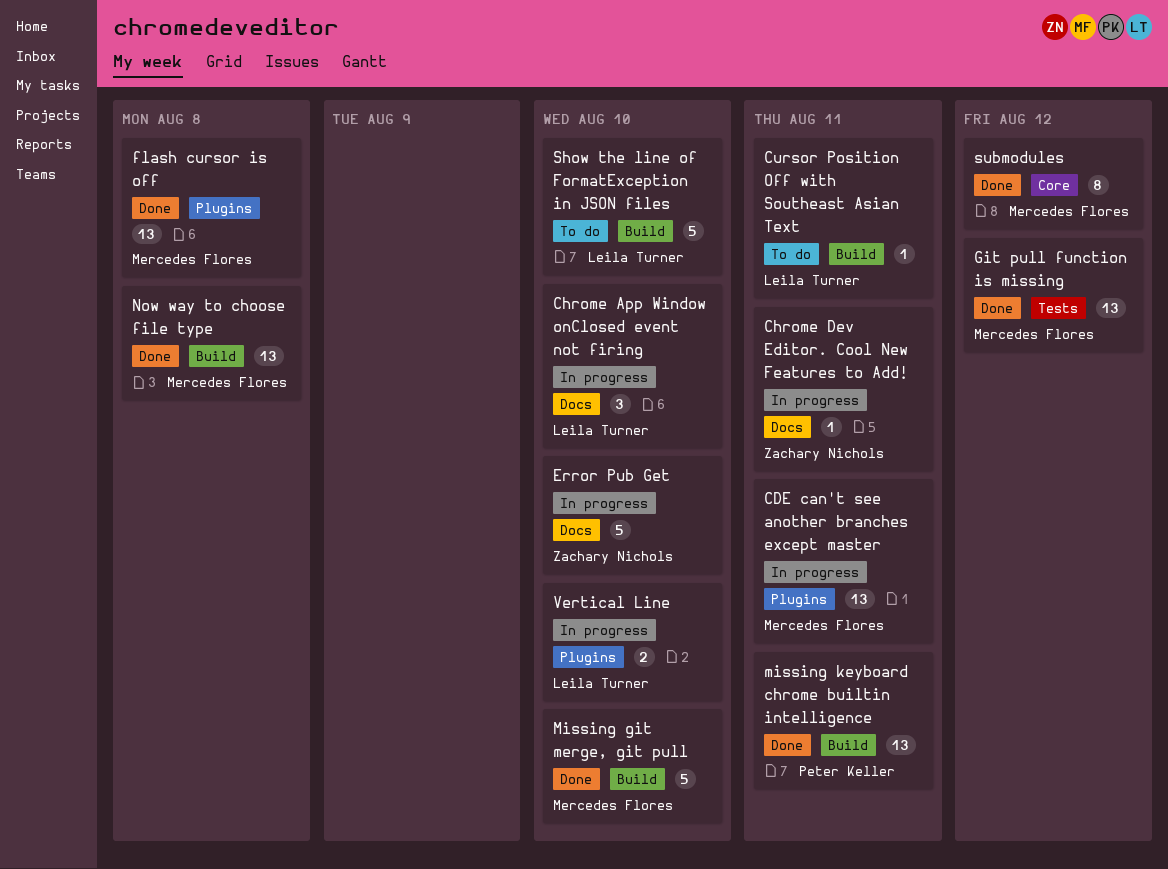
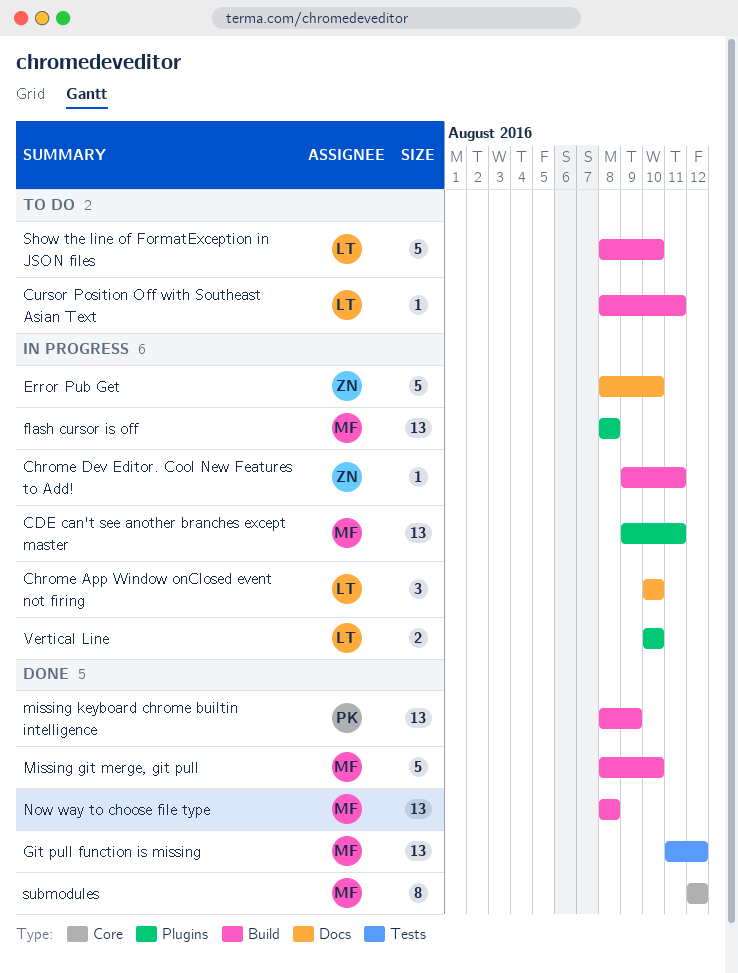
Chrome Dev Editor. Cool New Features to Add!, label: Docs -> Build
flash cursor is off, status: Done -> In progress
missing keyboard chrome builtin intelligence, due: Aug 11 -> Aug 9

